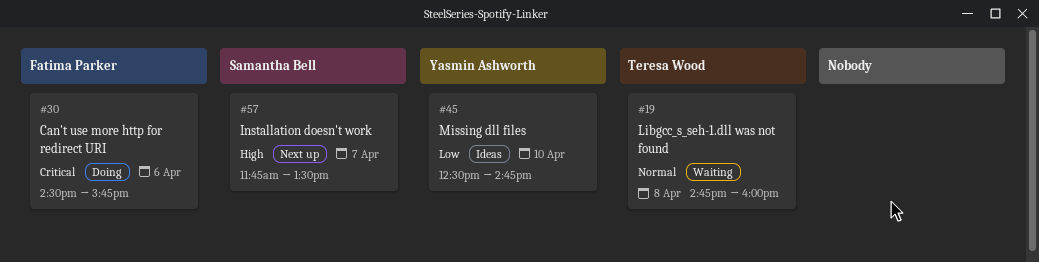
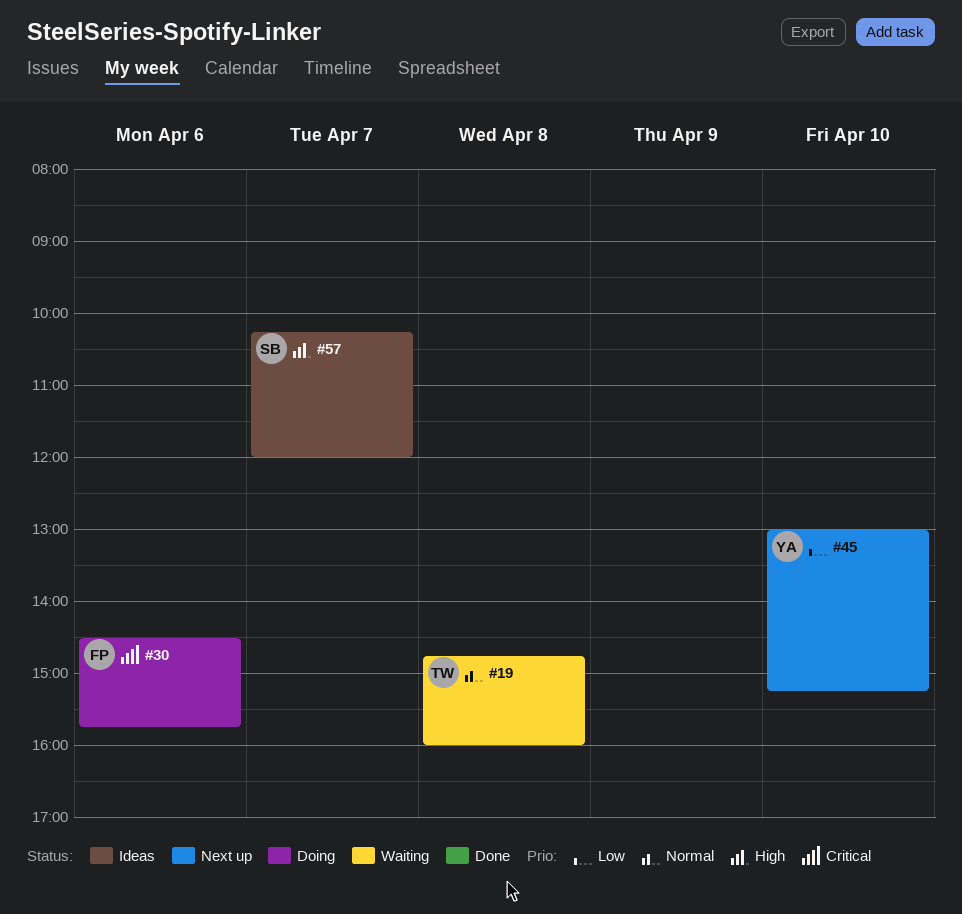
#45, status: Ideas -> Next up
#45, begins: 12:30 -> 13:00
#45, ends: 14:45 -> 15:15
#57, status: Next up -> Ideas
#57, begins: 11:45 -> 10:15
#57, ends: 13:30 -> 12:00

